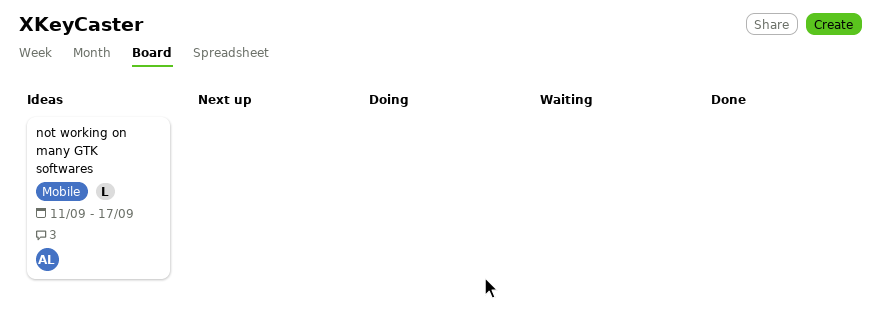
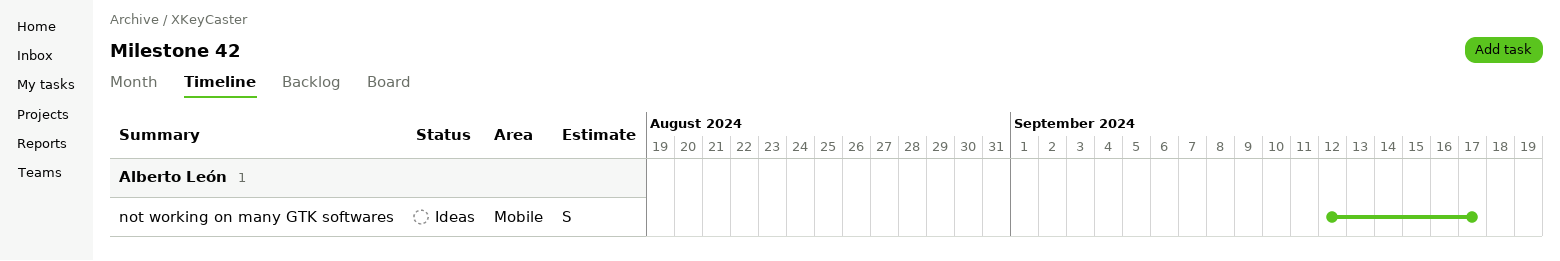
not working on many GTK softwares, estimate: L -> S
not working on many GTK softwares, start: Sep 11 -> Sep 12

